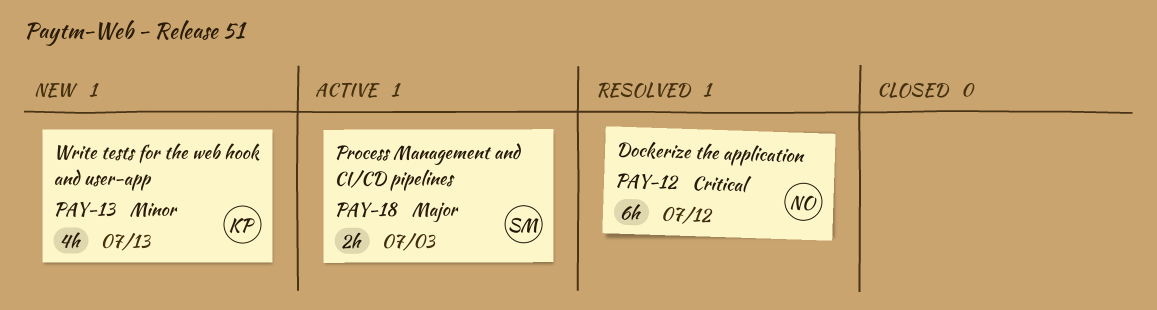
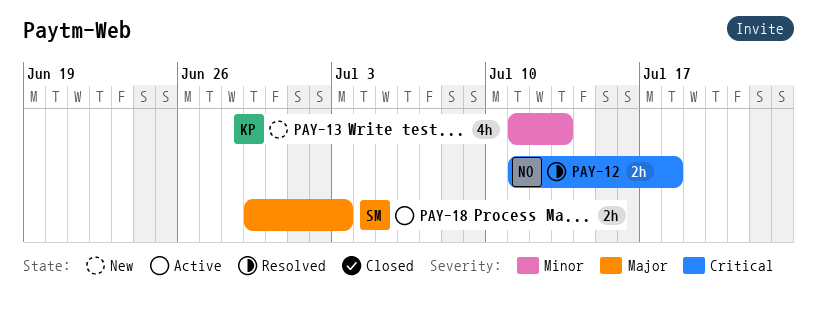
PAY-12, estimate: 6h -> 2h
PAY-12, due: Jul 12 -> Jul 18

